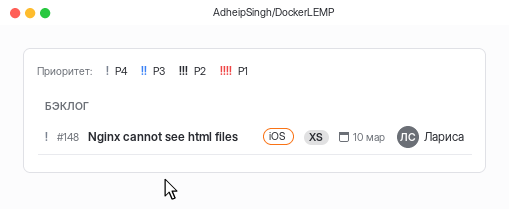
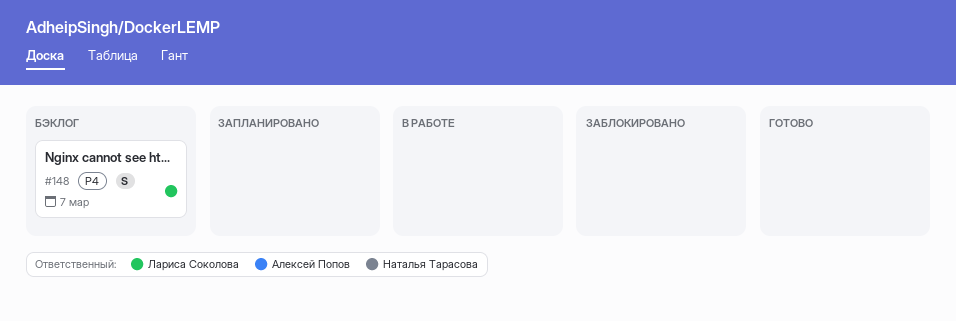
#148, estimate: XS -> S
#148, due: Mar 10 -> Mar 7

